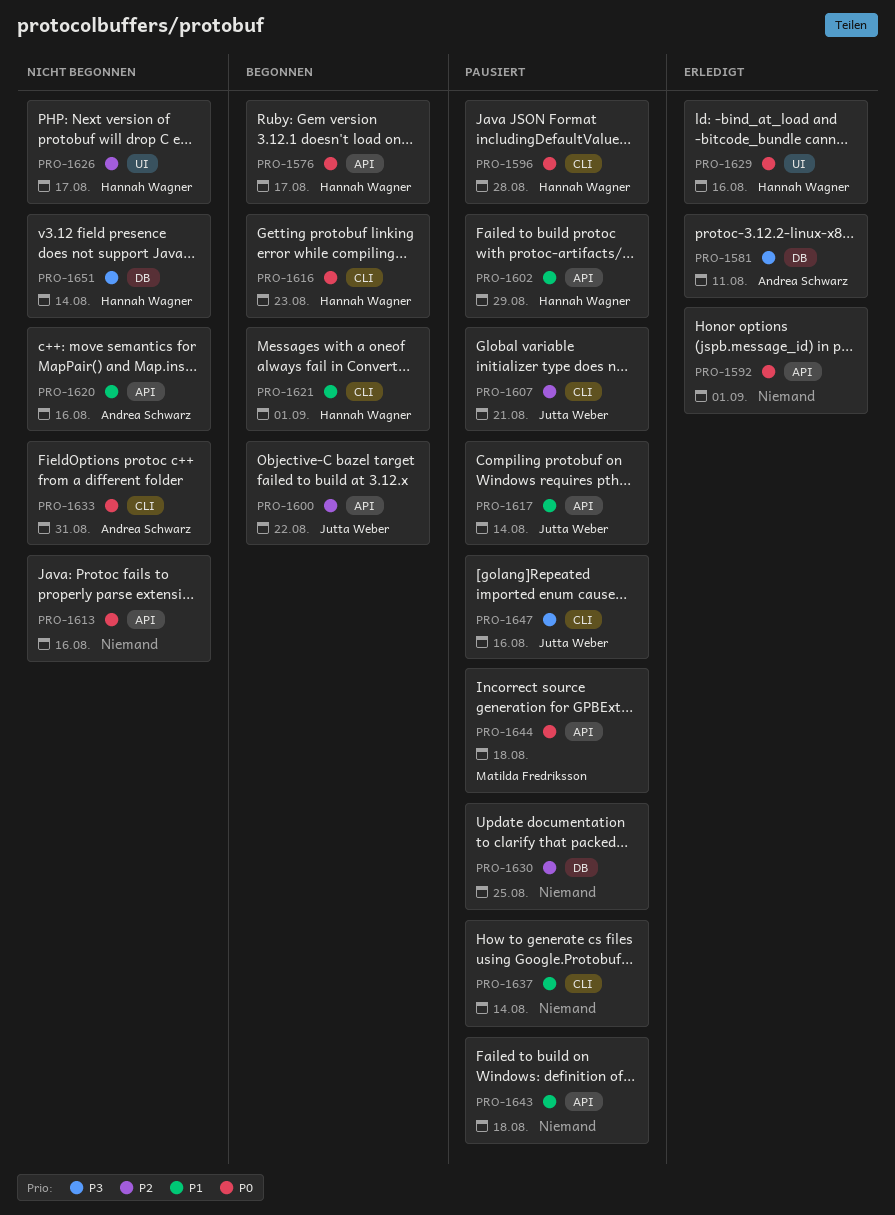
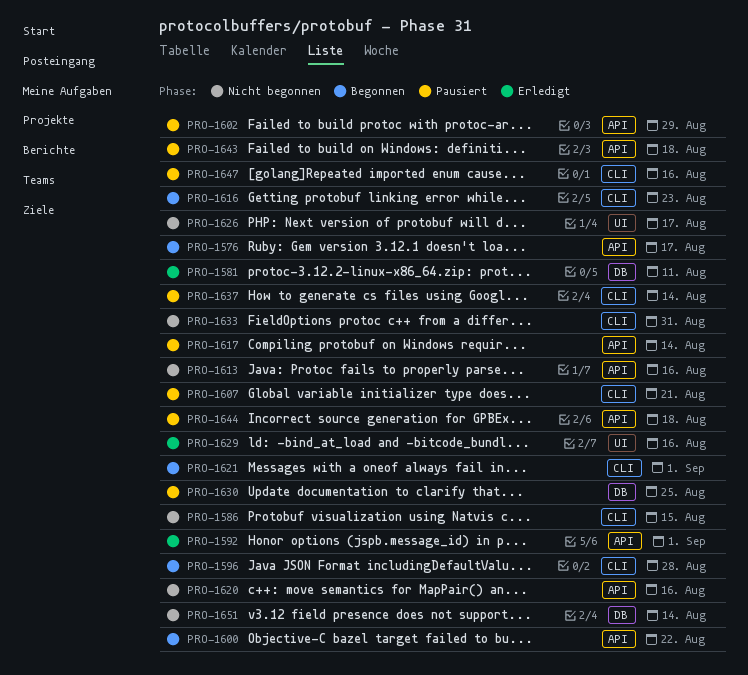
PRO-1586: none -> present
PRO-1596, status: Pausiert -> Begonnen

